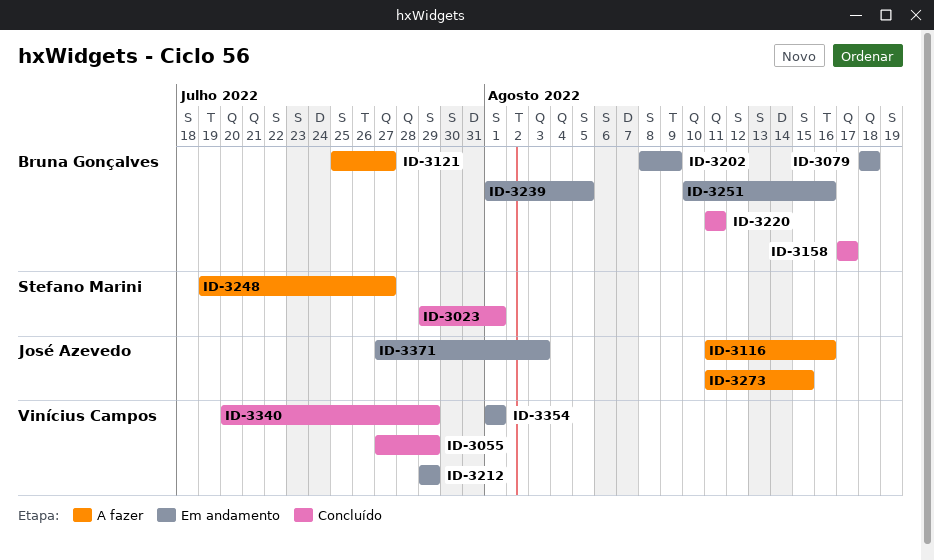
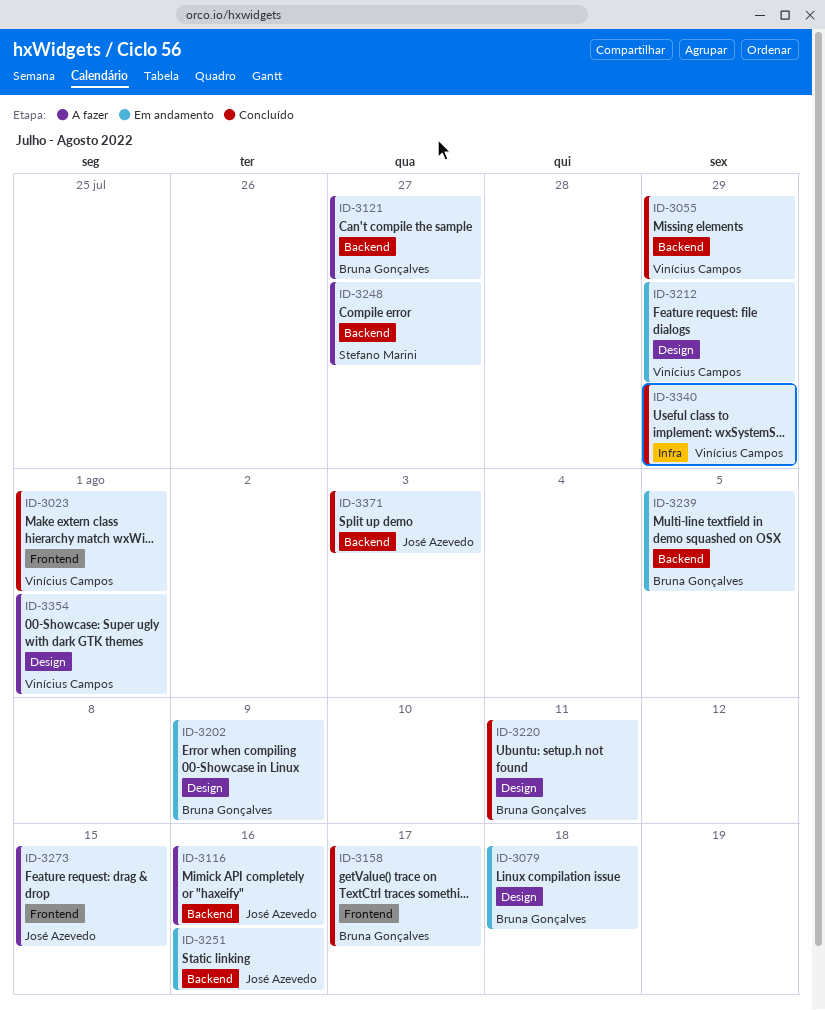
ID-3023, owner: Stefano Marini -> Vinícius Campos
ID-3251, owner: Bruna Gonçalves -> José Azevedo
ID-3354, status: Em andamento -> A fazer
ID-3371, status: Em andamento -> Concluído

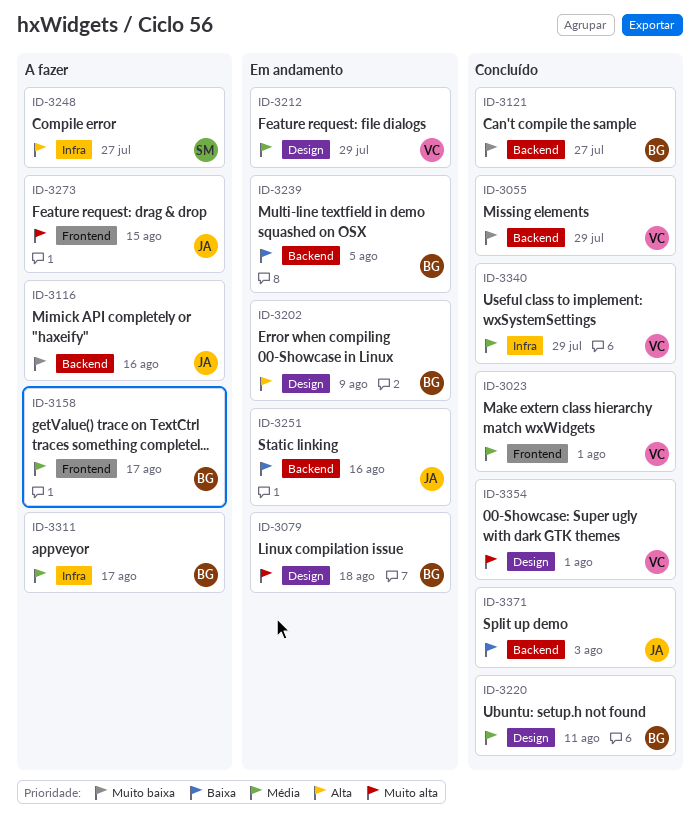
ID-3121, status: A fazer -> Concluído
ID-3158, status: Concluído -> A fazer
ID-3248, label: Backend -> Infra
ID-3311: none -> present
ID-3354, status: A fazer -> Concluído

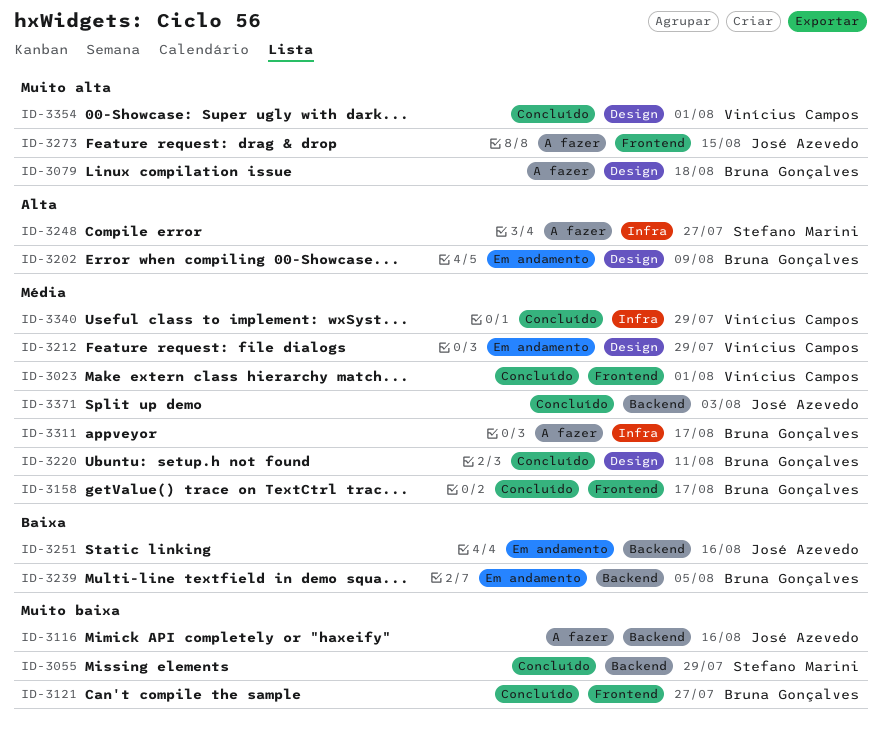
ID-3055, owner: Vinícius Campos -> Stefano Marini
ID-3079, status: Em andamento -> A fazer
ID-3121, label: Backend -> Frontend
ID-3158, status: A fazer -> Concluído
ID-3371, priority: Baixa -> Média

